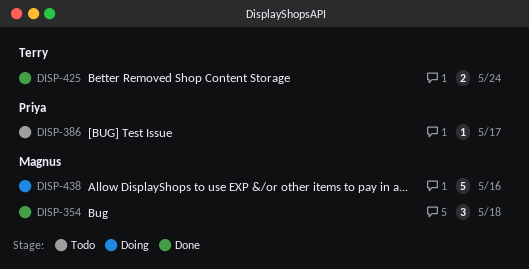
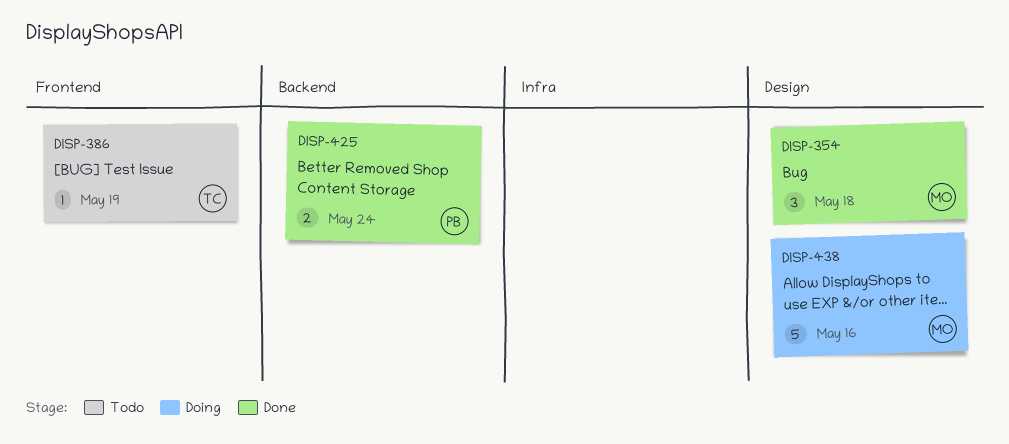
DISP-386, owner: Priya -> Terry
DISP-386, due: May 17 -> May 19
DISP-425, owner: Terry -> Priya

